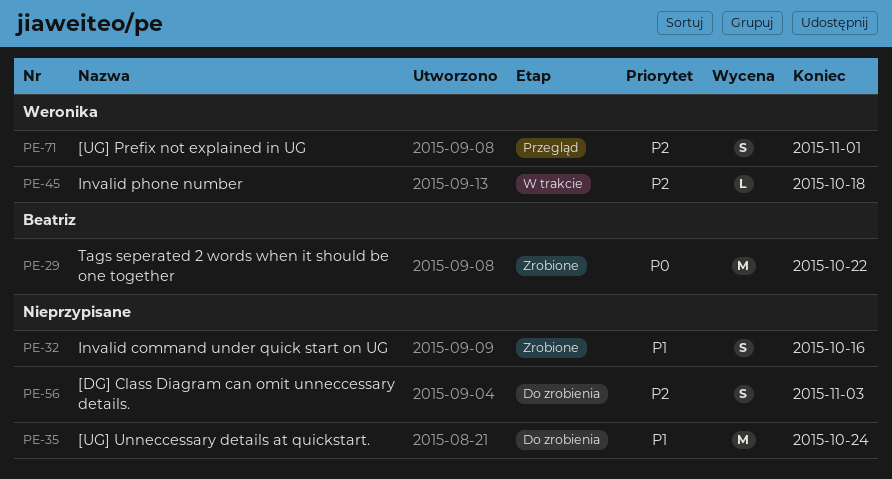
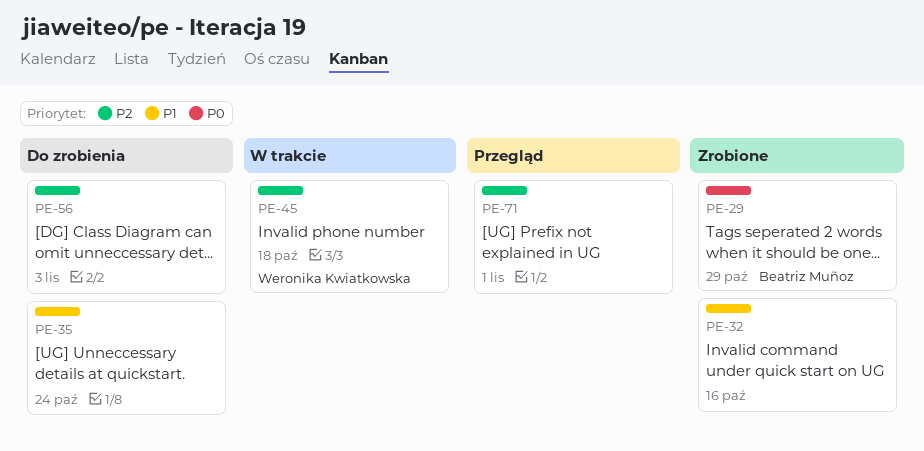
PE-29, due: Oct 22 -> Oct 29
PE-71, owner: Weronika Kwiatkowska -> none

